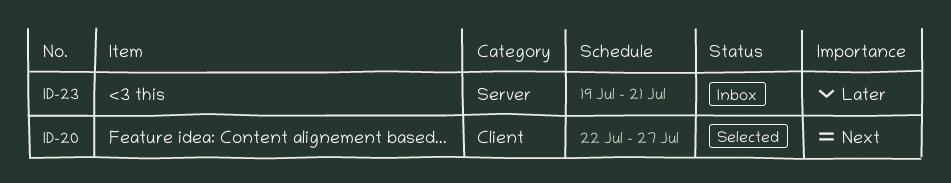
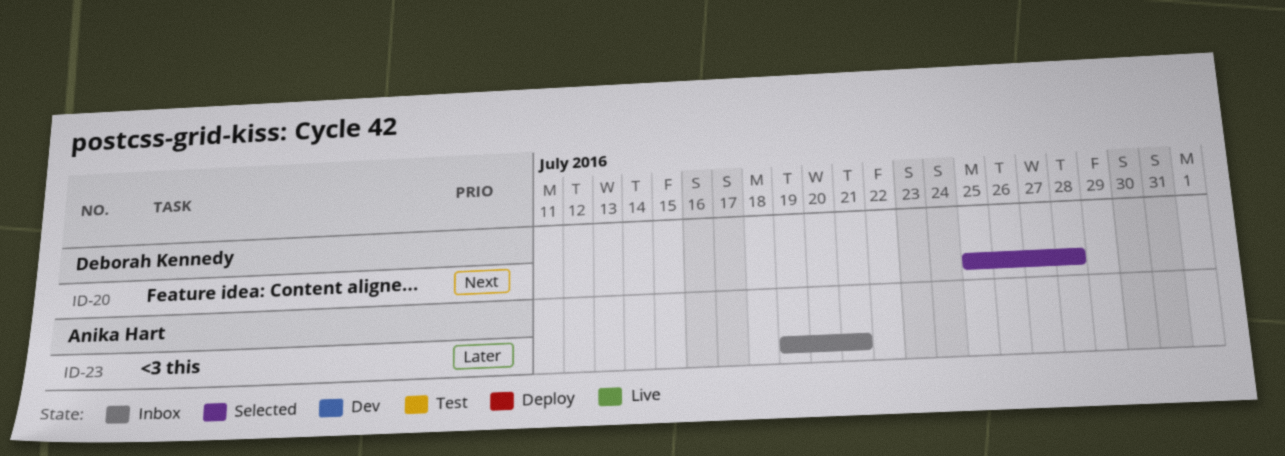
ID-20, start: Jul 22 -> Jul 25
ID-20, due: Jul 27 -> Jul 28

